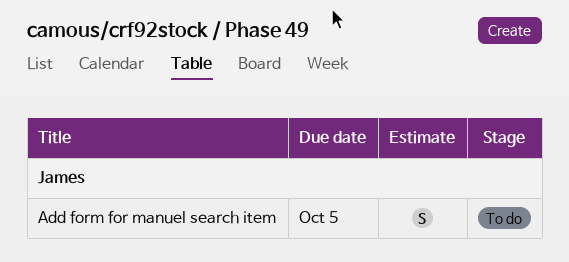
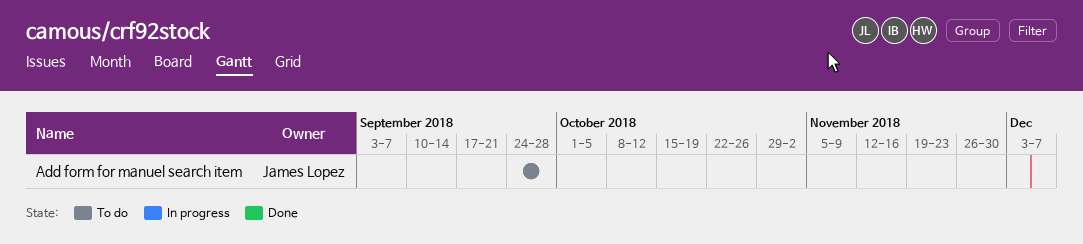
Add form for manuel search item, due: Oct 5 -> Sep 28

